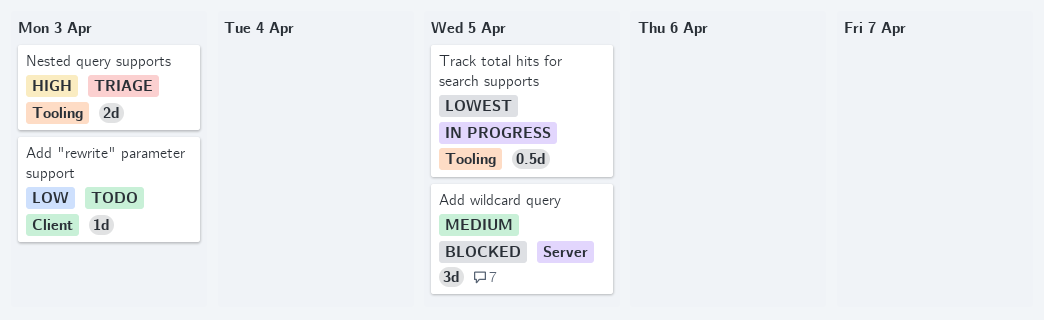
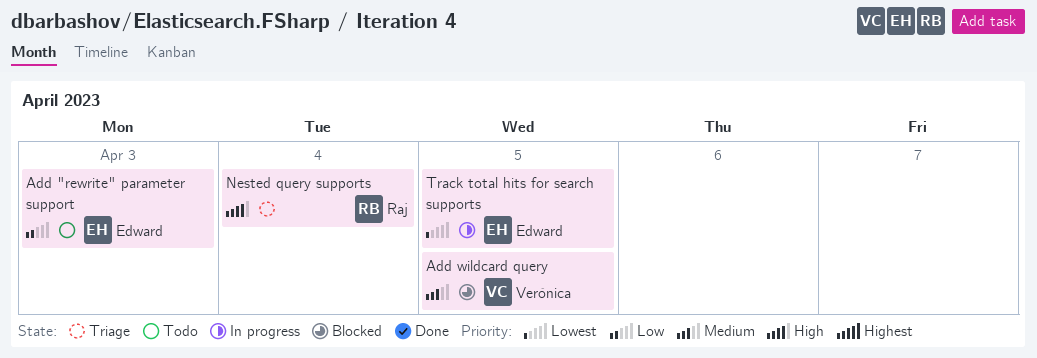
Nested query supports, due: Apr 3 -> Apr 4

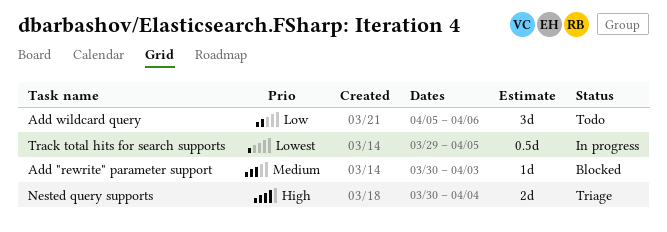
Add "rewrite" parameter support, status: Todo -> Blocked
Add "rewrite" parameter support, priority: Low -> Medium
Add wildcard query, status: Blocked -> Todo
Add wildcard query, priority: Medium -> Low
Add wildcard query, due: Apr 5 -> Apr 6

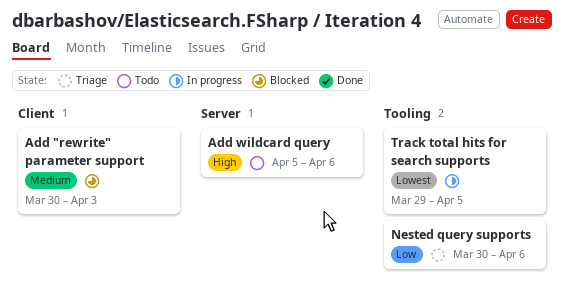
Add wildcard query, priority: Low -> High
Nested query supports, priority: High -> Low
Nested query supports, due: Apr 4 -> Apr 6

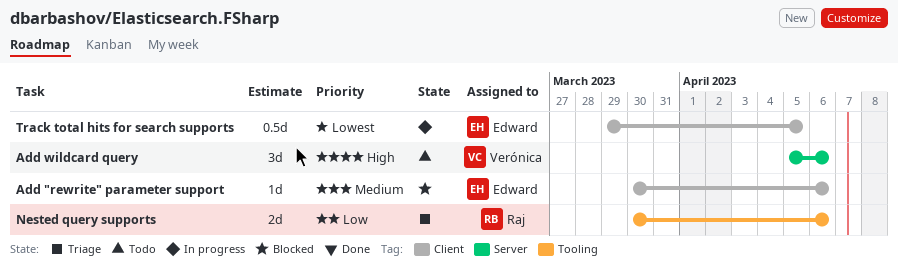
Add "rewrite" parameter support, due: Apr 3 -> Apr 6
Track total hits for search supports, label: Tooling -> Client

